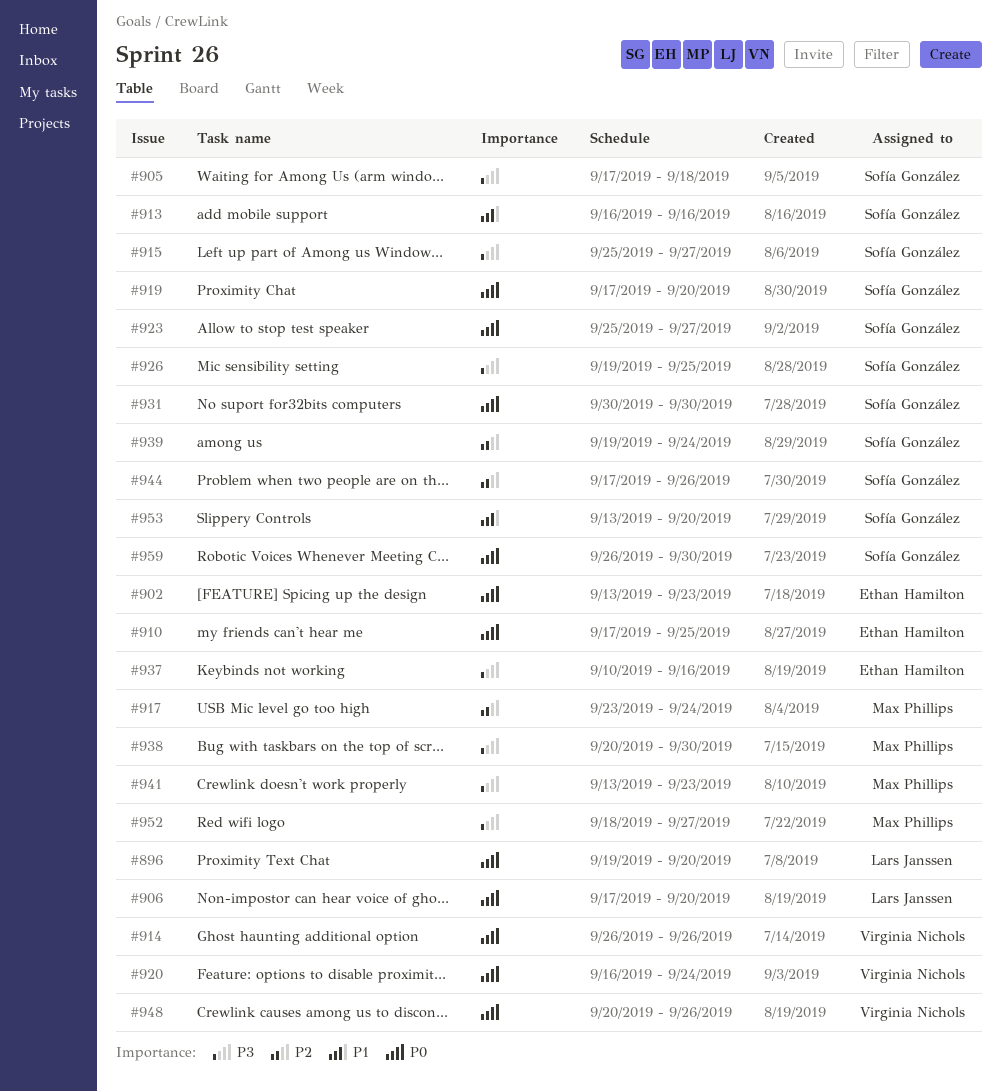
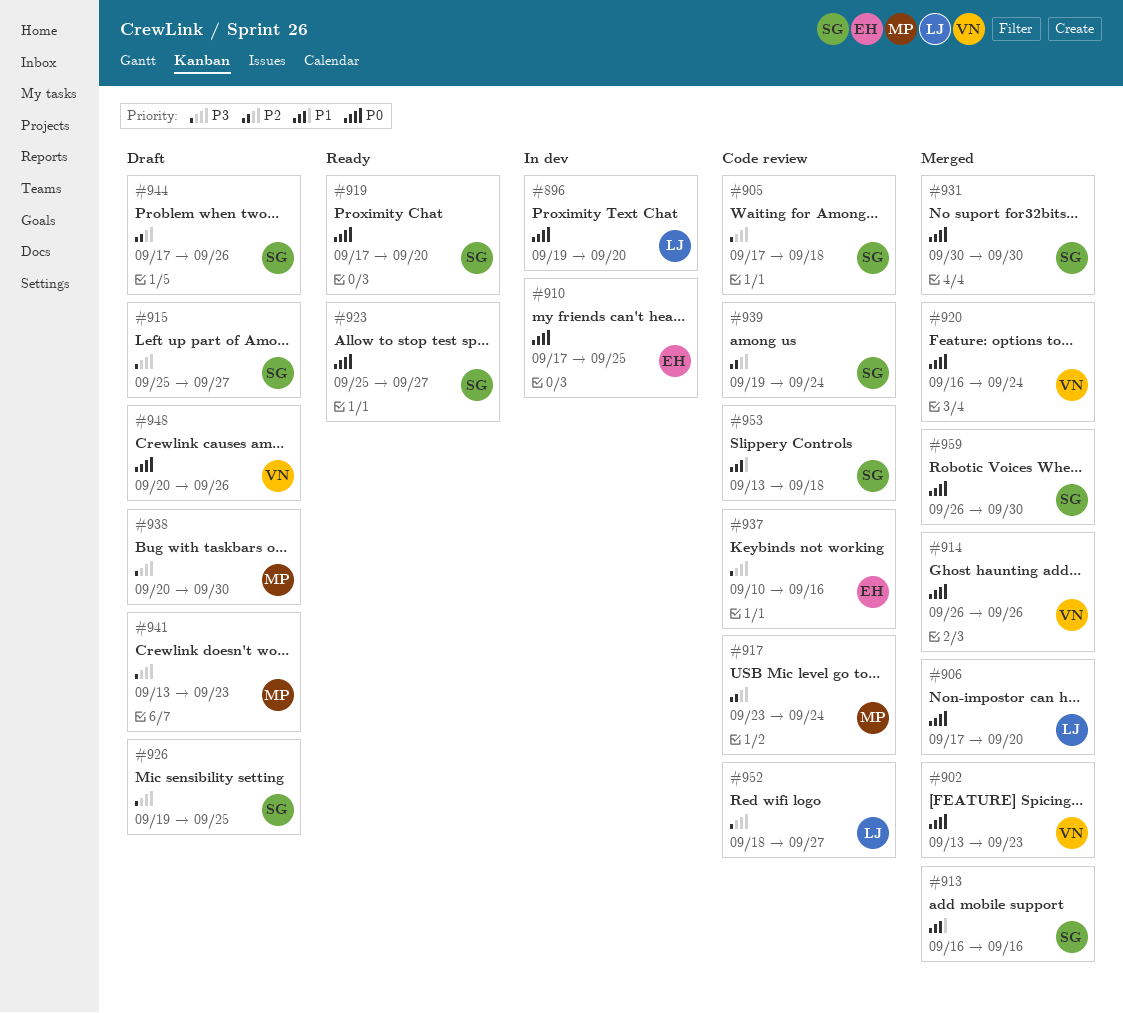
#902, owner: Ethan Hamilton -> Virginia Nichols
#952, owner: Max Phillips -> Lars Janssen
#953, due: Sep 20 -> Sep 18

